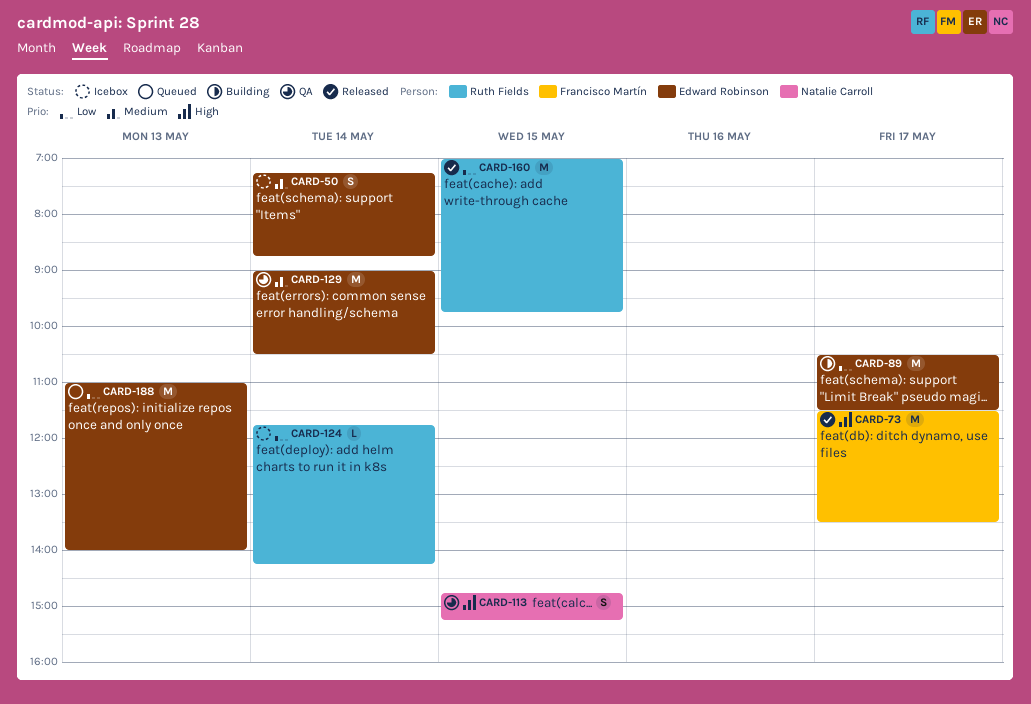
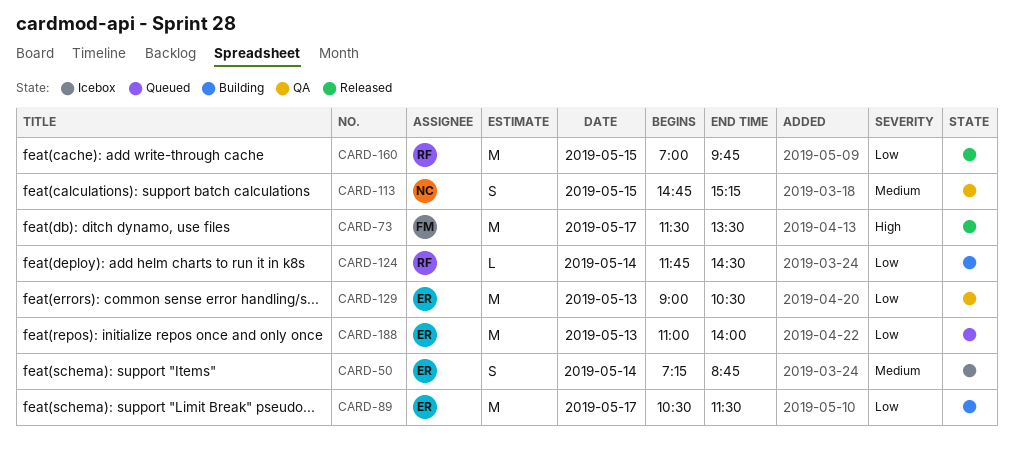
CARD-113, priority: High -> Medium
CARD-124, status: Icebox -> Building
CARD-124, ends: 14:15 -> 14:30
CARD-129, priority: Medium -> Low
CARD-129, day: May 14 -> May 13

